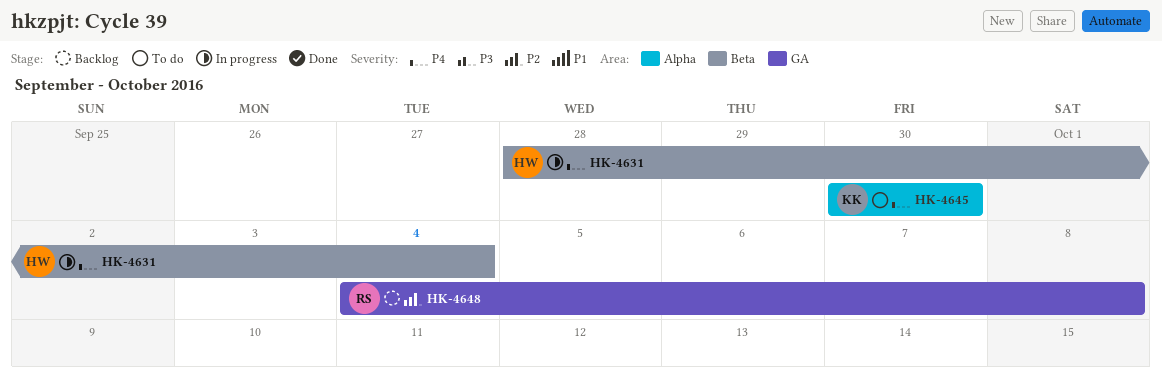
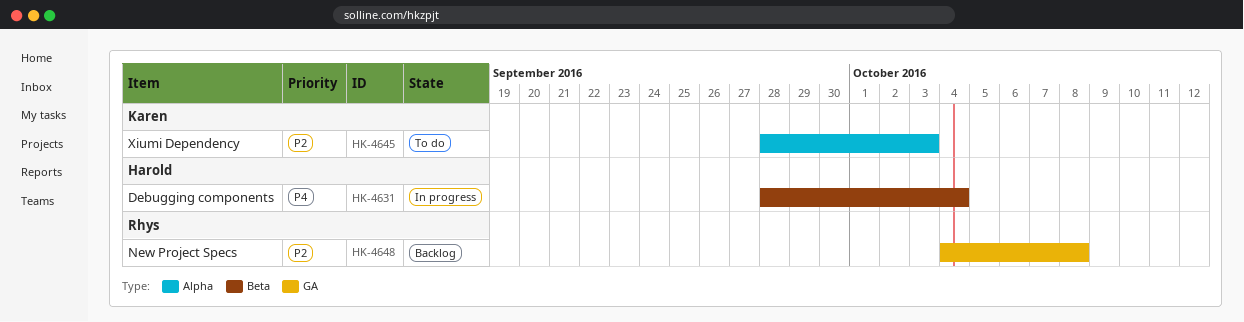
HK-4645, priority: P4 -> P2
HK-4645, start: Sep 30 -> Sep 28
HK-4645, due: Sep 30 -> Oct 3

